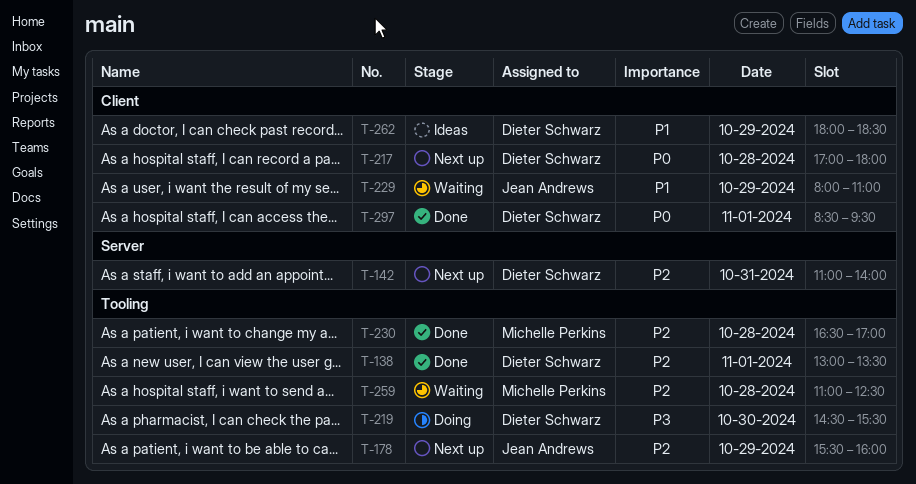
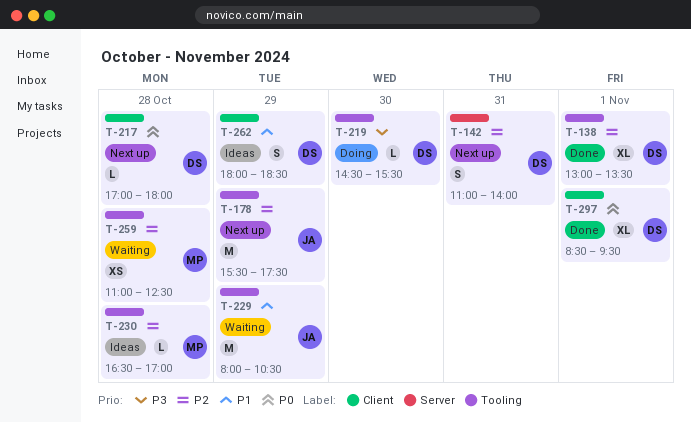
T-178, ends: 16:00 -> 17:30
T-229, label: Client -> Tooling
T-229, ends: 11:00 -> 10:30
T-230, status: Done -> Ideas

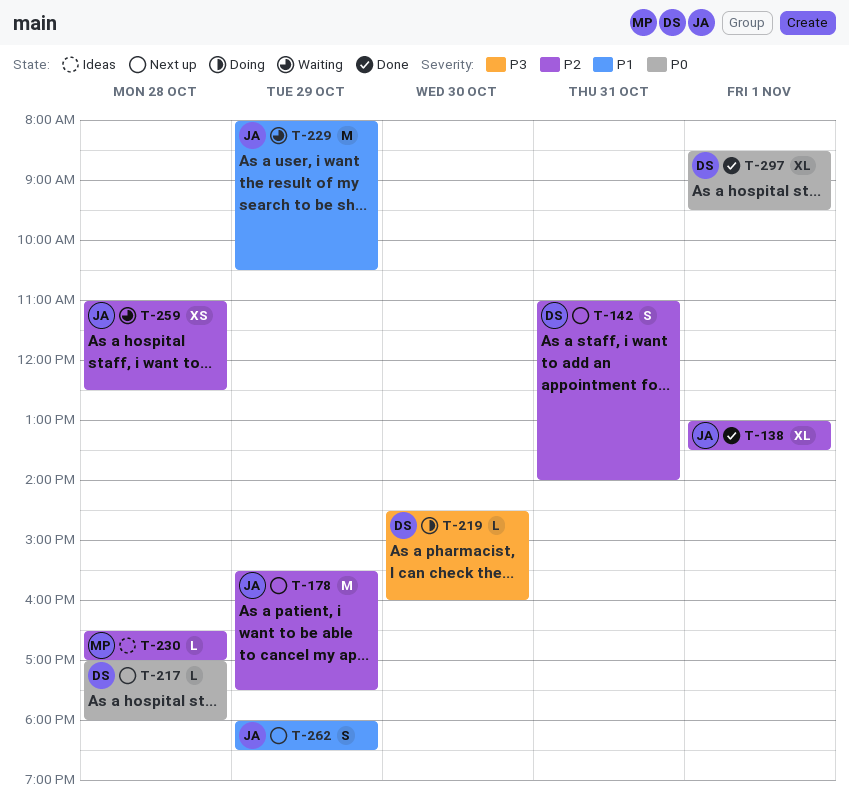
T-138, owner: DS -> JA
T-219, ends: 15:30 -> 16:00
T-259, owner: MP -> JA
T-262, status: Ideas -> Next up
T-262, owner: DS -> JA

